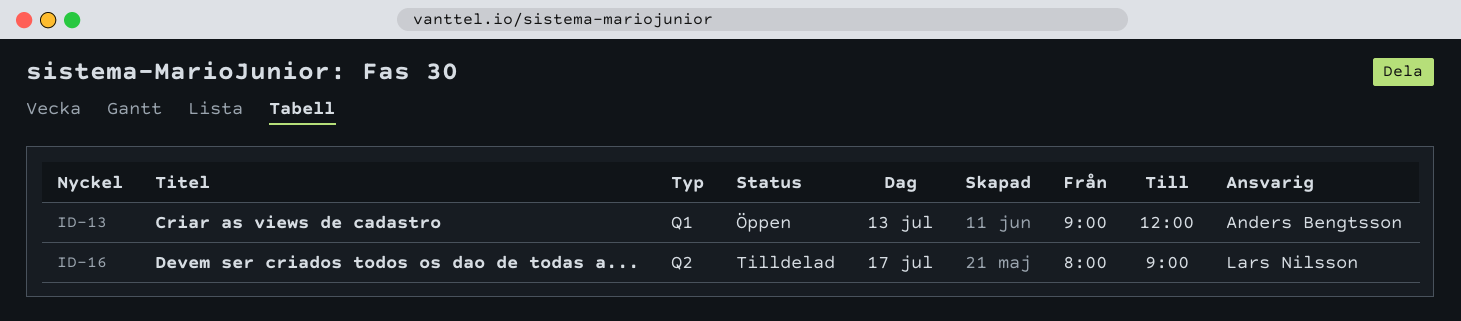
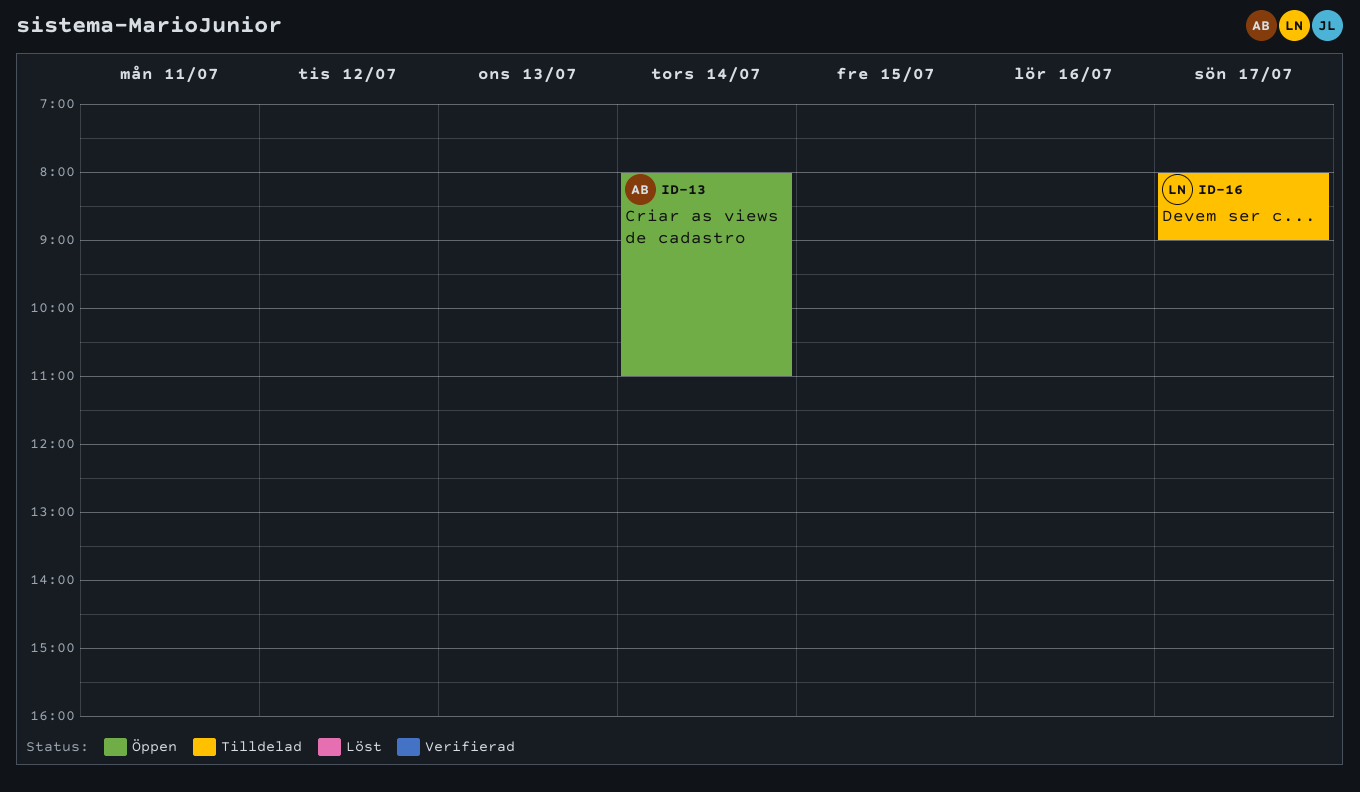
ID-13, day: Jul 13 -> Jul 14
ID-13, begins: 09:00 -> 08:00
ID-13, ends: 12:00 -> 11:00

